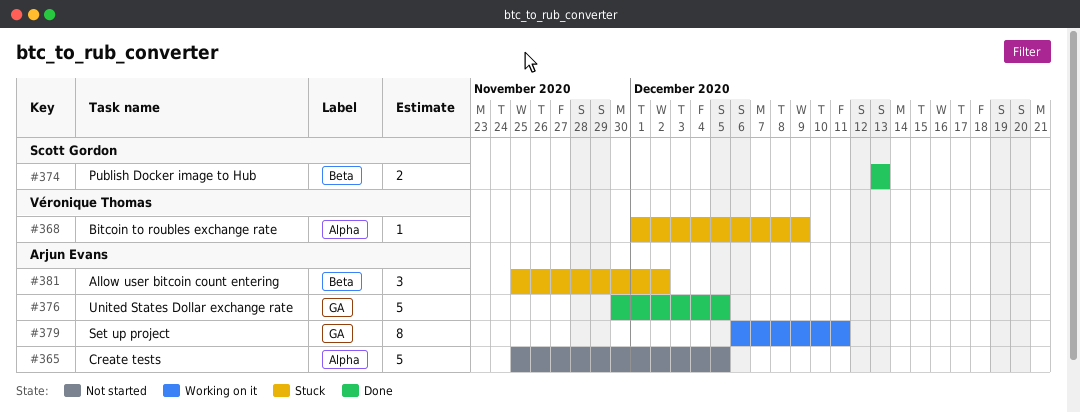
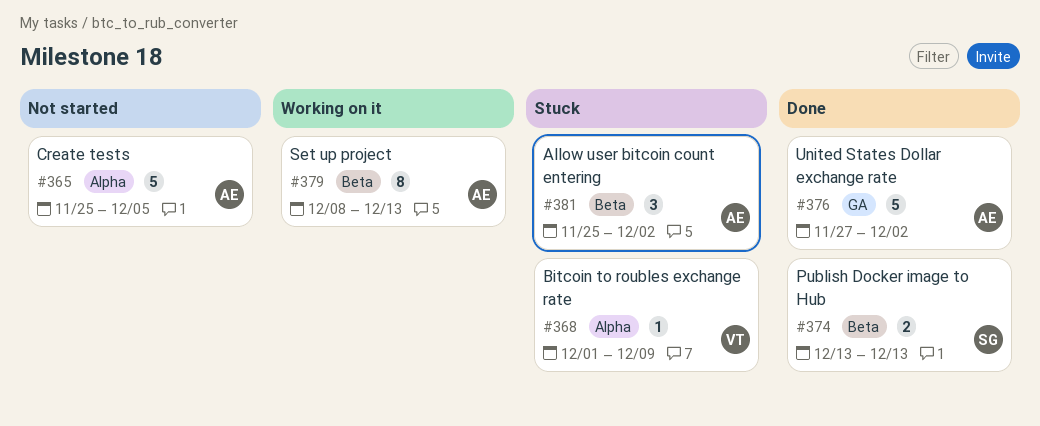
#376, start: Nov 30 -> Nov 27
#376, due: Dec 5 -> Dec 2
#379, label: GA -> Beta
#379, start: Dec 6 -> Dec 8
#379, due: Dec 11 -> Dec 13

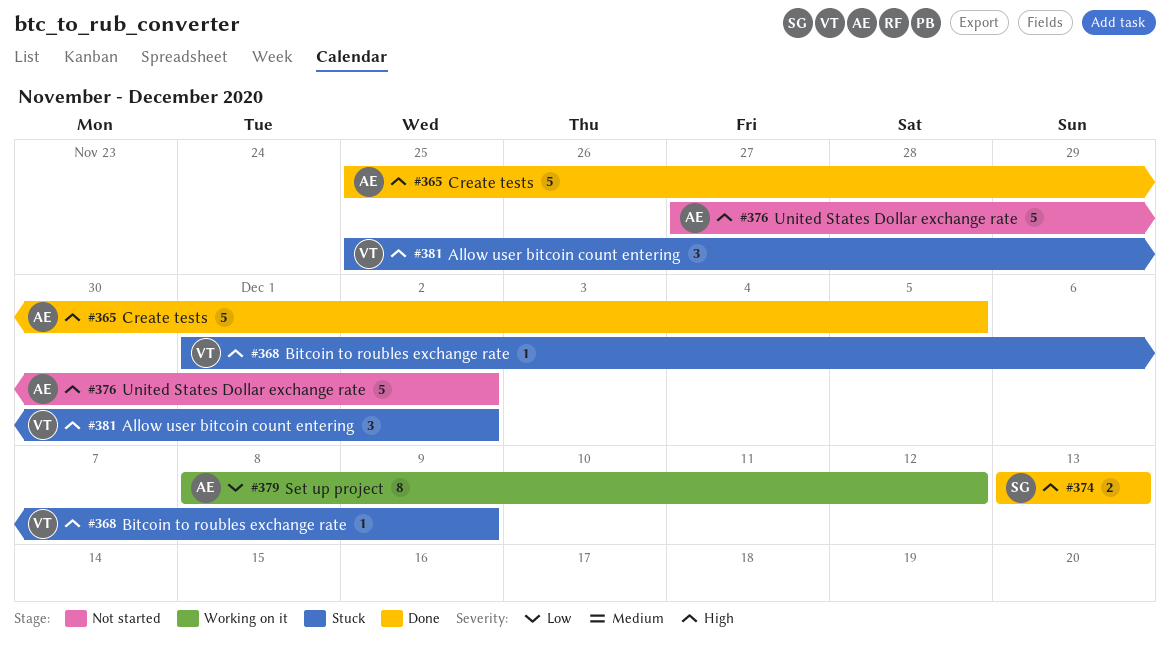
#365, status: Not started -> Done
#376, status: Done -> Not started
#379, due: Dec 13 -> Dec 12
#381, owner: AE -> VT

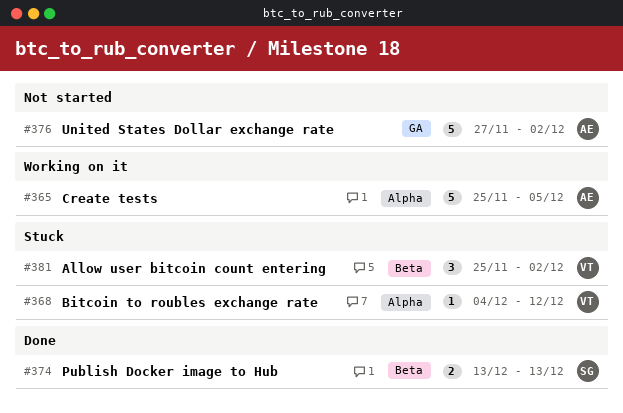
#365, status: Done -> Working on it
#368, start: Dec 1 -> Dec 4
#368, due: Dec 9 -> Dec 12
#379: present -> none

